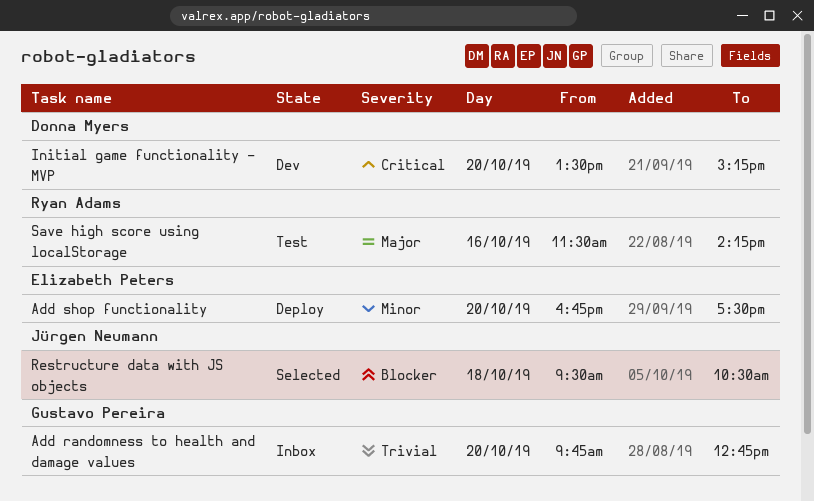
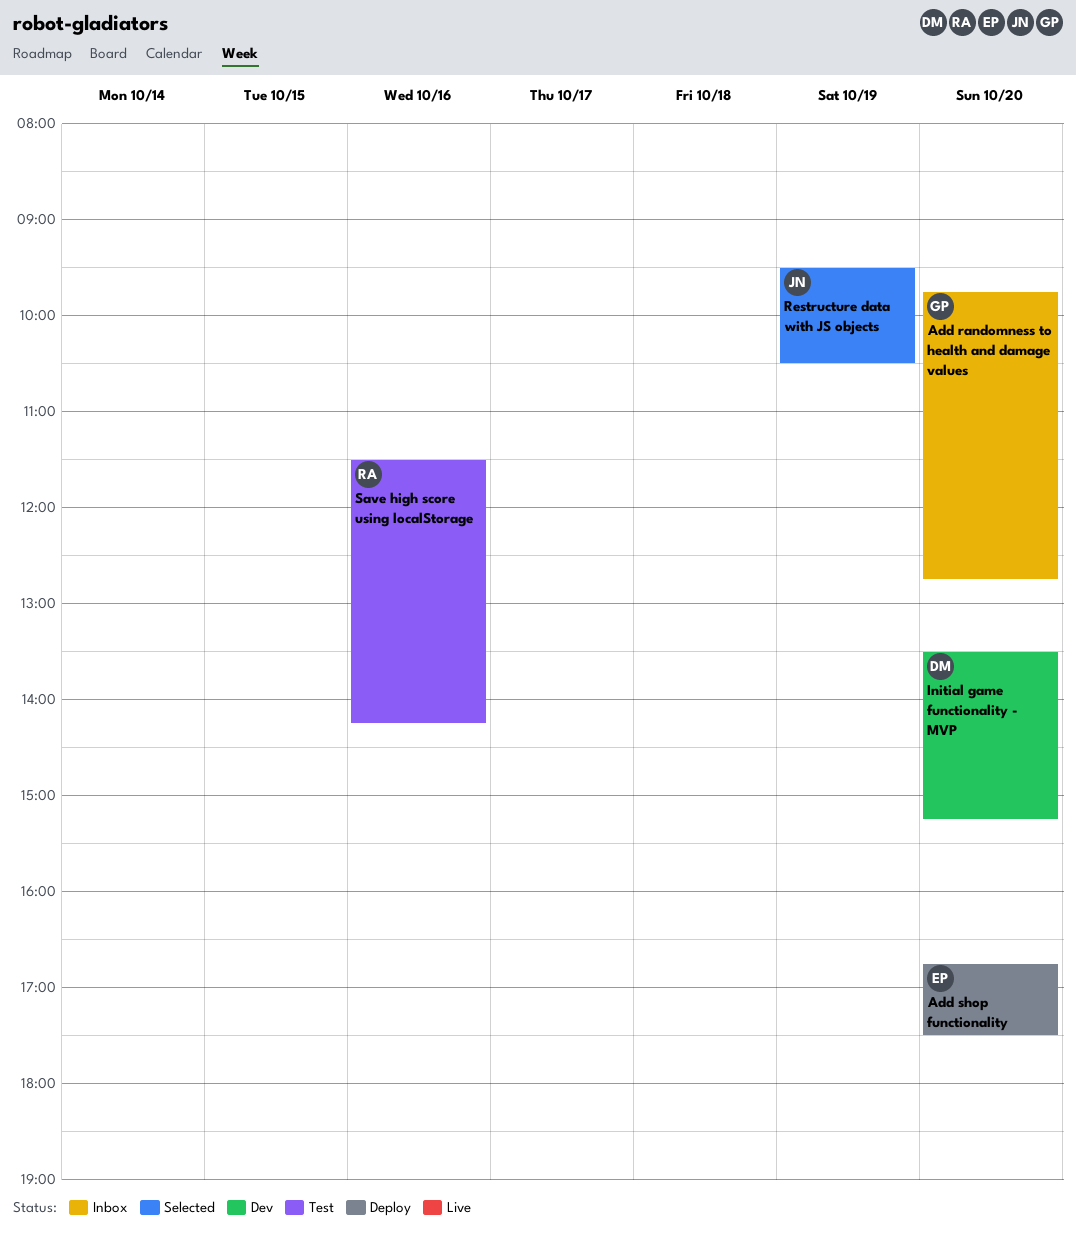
Restructure data with JS objects, day: Oct 18 -> Oct 19

